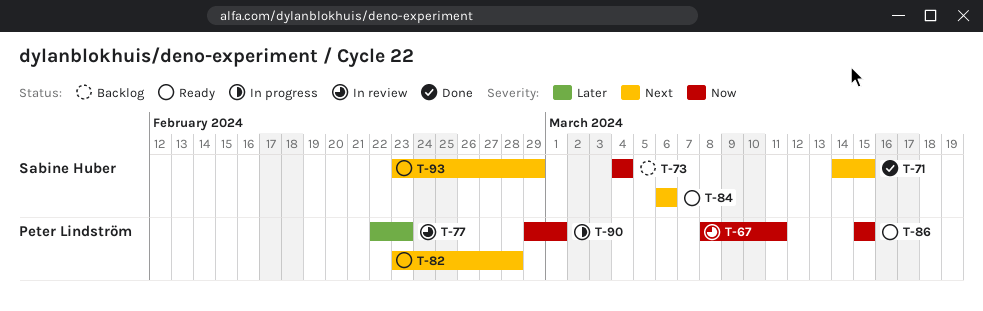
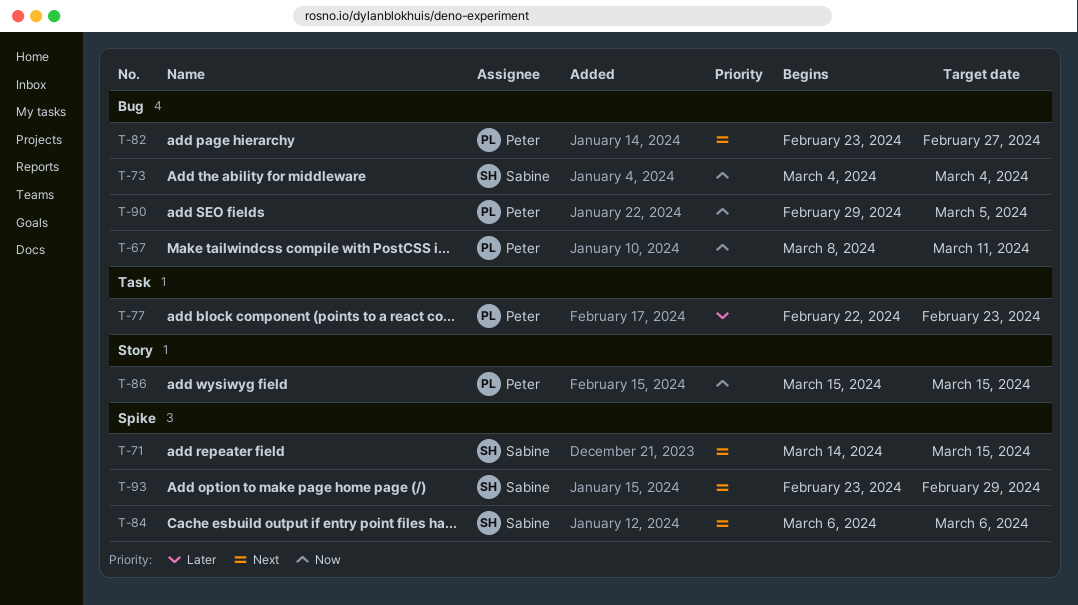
T-82, due: Feb 28 -> Feb 27
T-90, due: Mar 1 -> Mar 5

